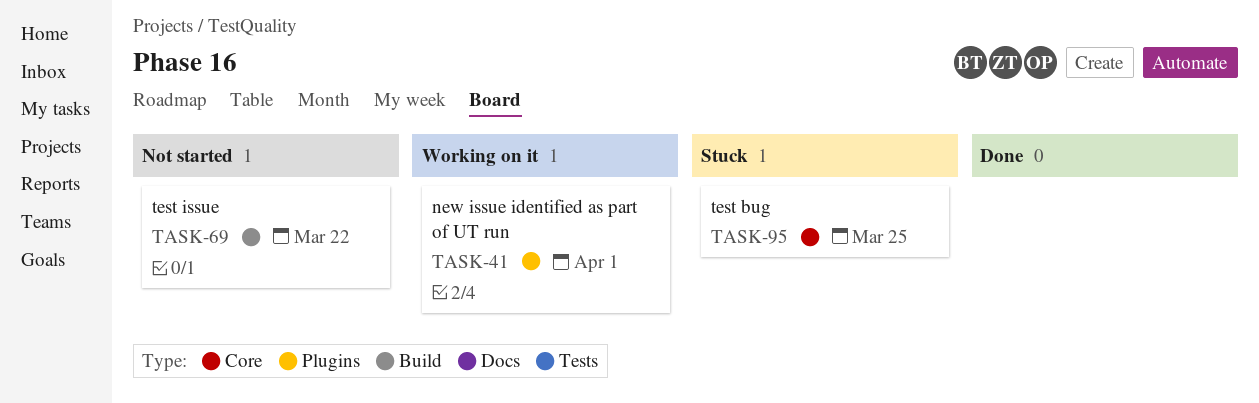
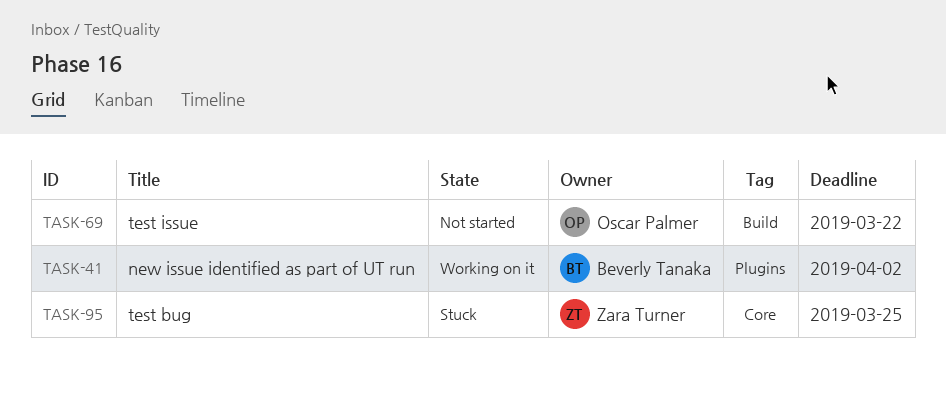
TASK-41, due: Apr 1 -> Apr 2

